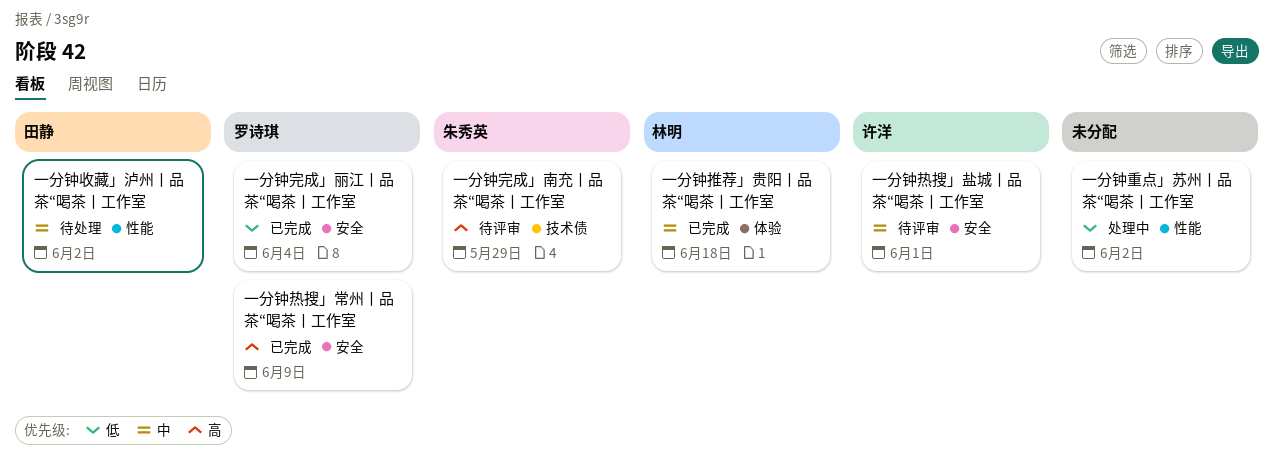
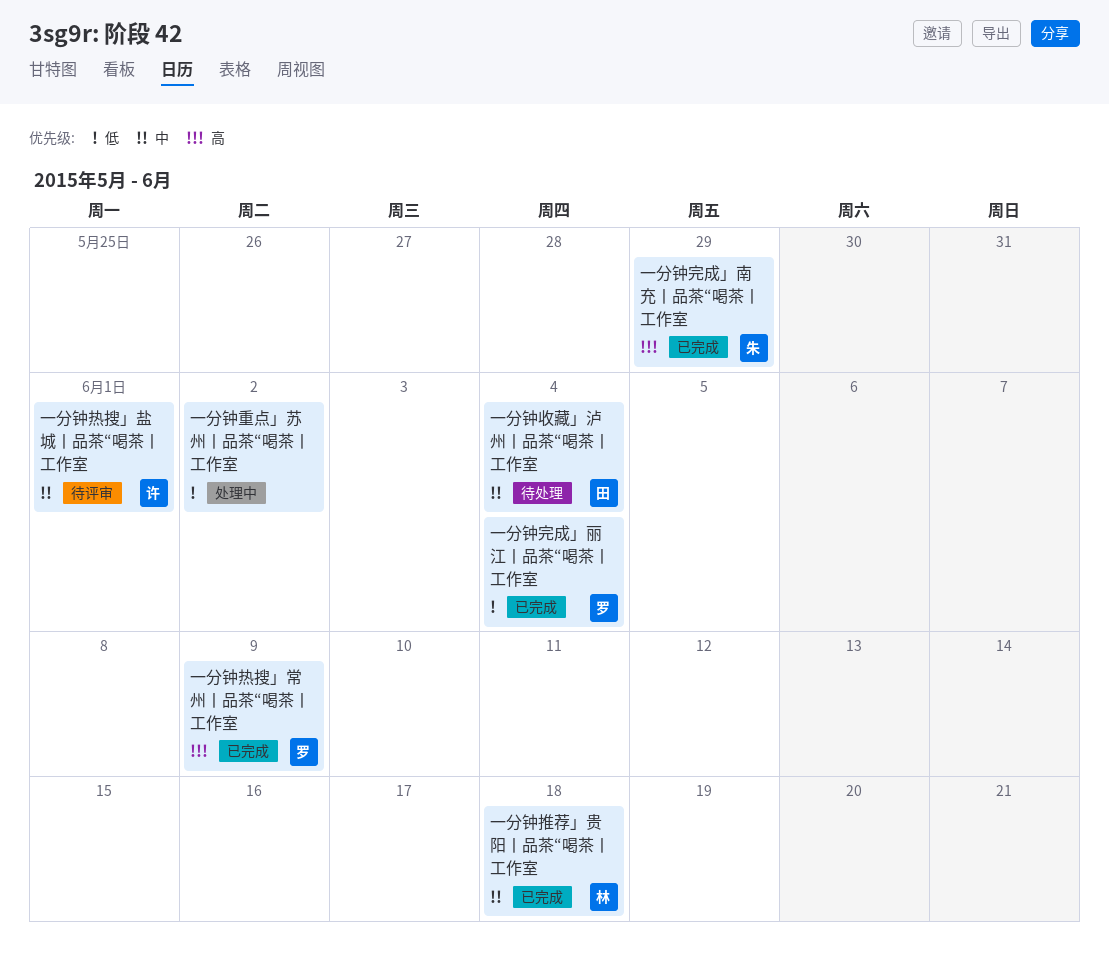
一分钟完成」南充丨品茶“喝茶丨工作室, status: 待评审 -> 已完成
一分钟收藏」泸州丨品茶“喝茶丨工作室, due: Jun 2 -> Jun 4

